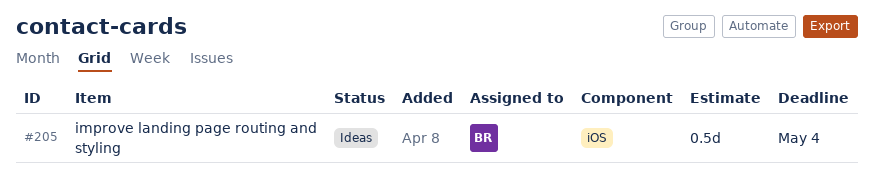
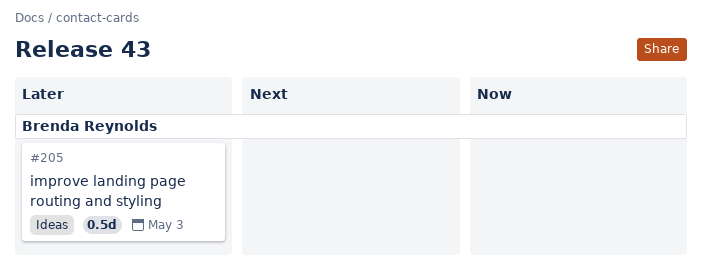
#205, due: May 4 -> May 3

